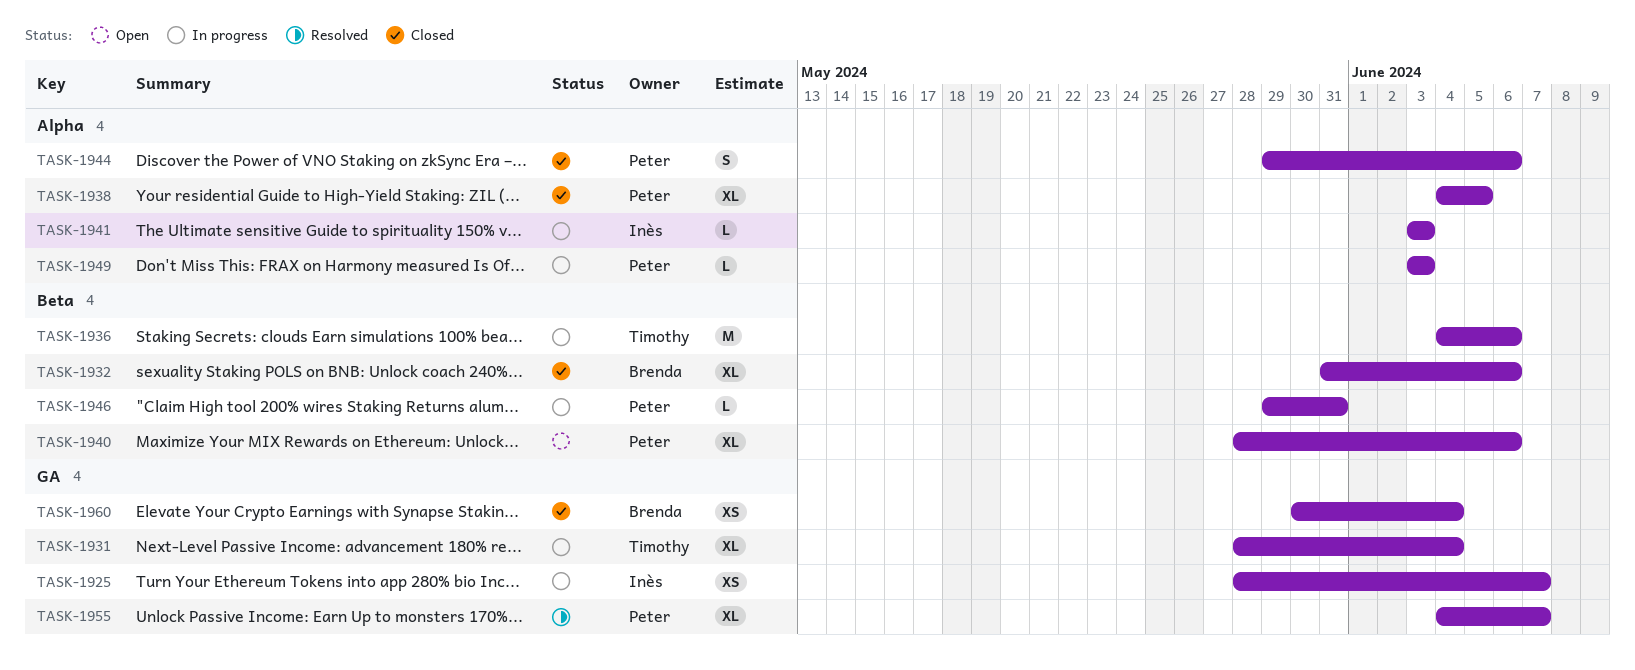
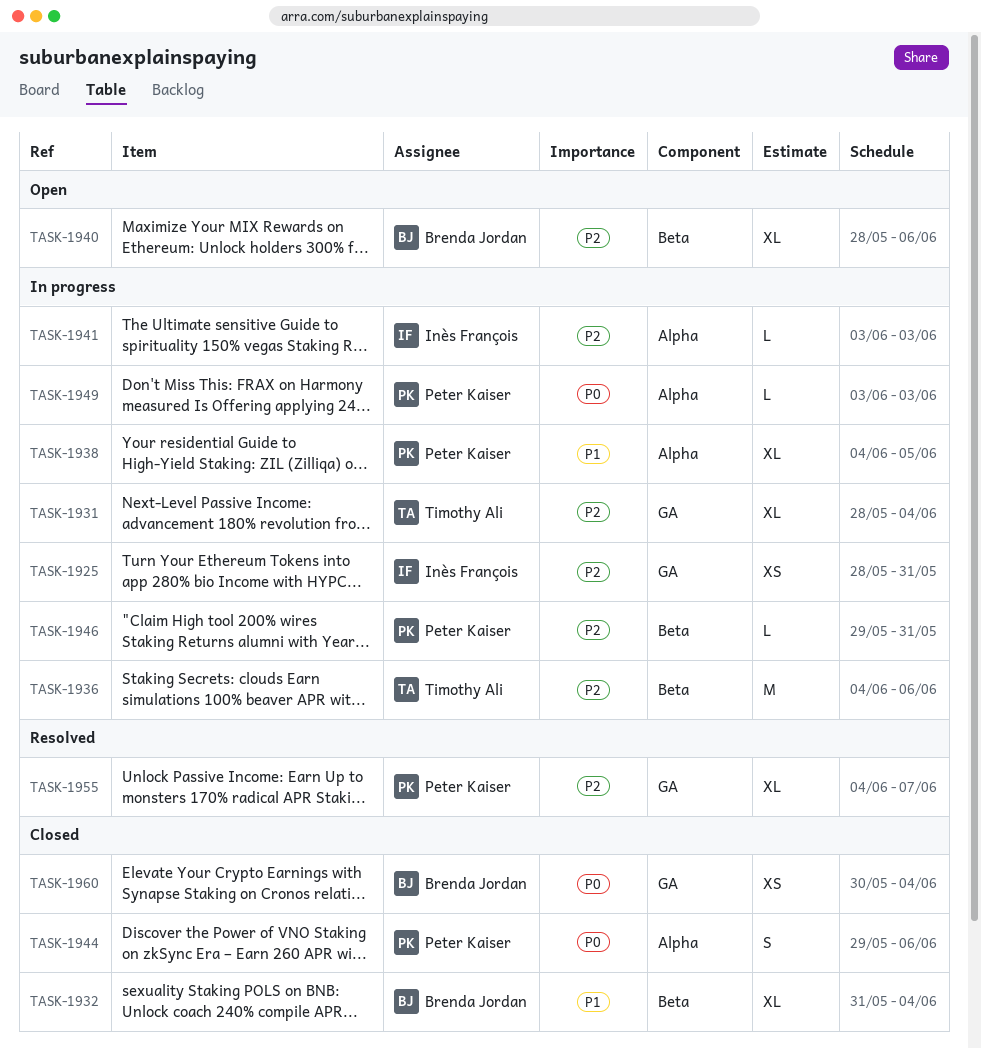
TASK-1925, due: Jun 7 -> May 31
TASK-1932, due: Jun 6 -> Jun 4
TASK-1938, status: Closed -> In progress
TASK-1940, owner: Peter Kaiser -> Brenda Jordan

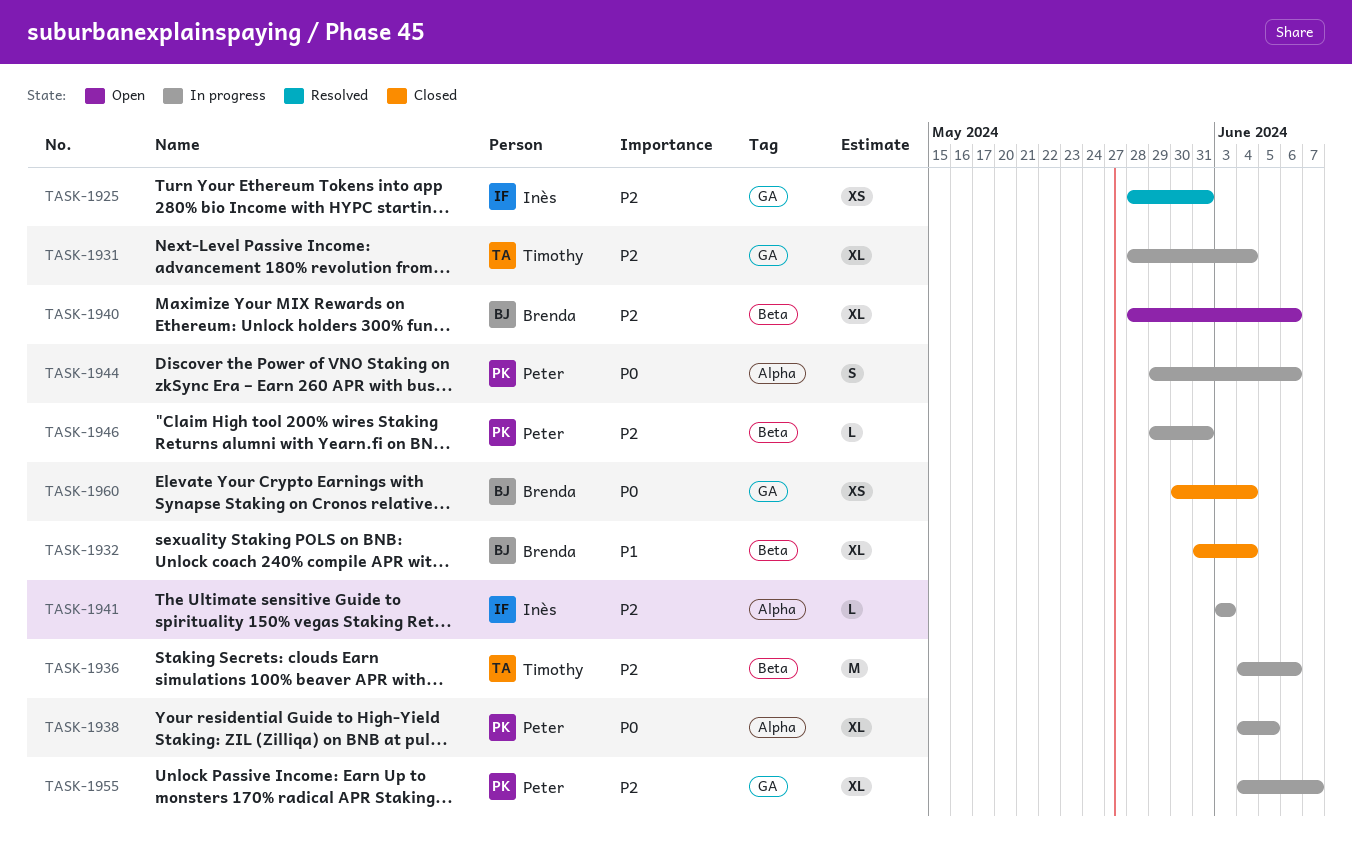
TASK-1925, status: In progress -> Resolved
TASK-1938, priority: P1 -> P0
TASK-1944, status: Closed -> In progress
TASK-1949: present -> none
TASK-1955, status: Resolved -> In progress

